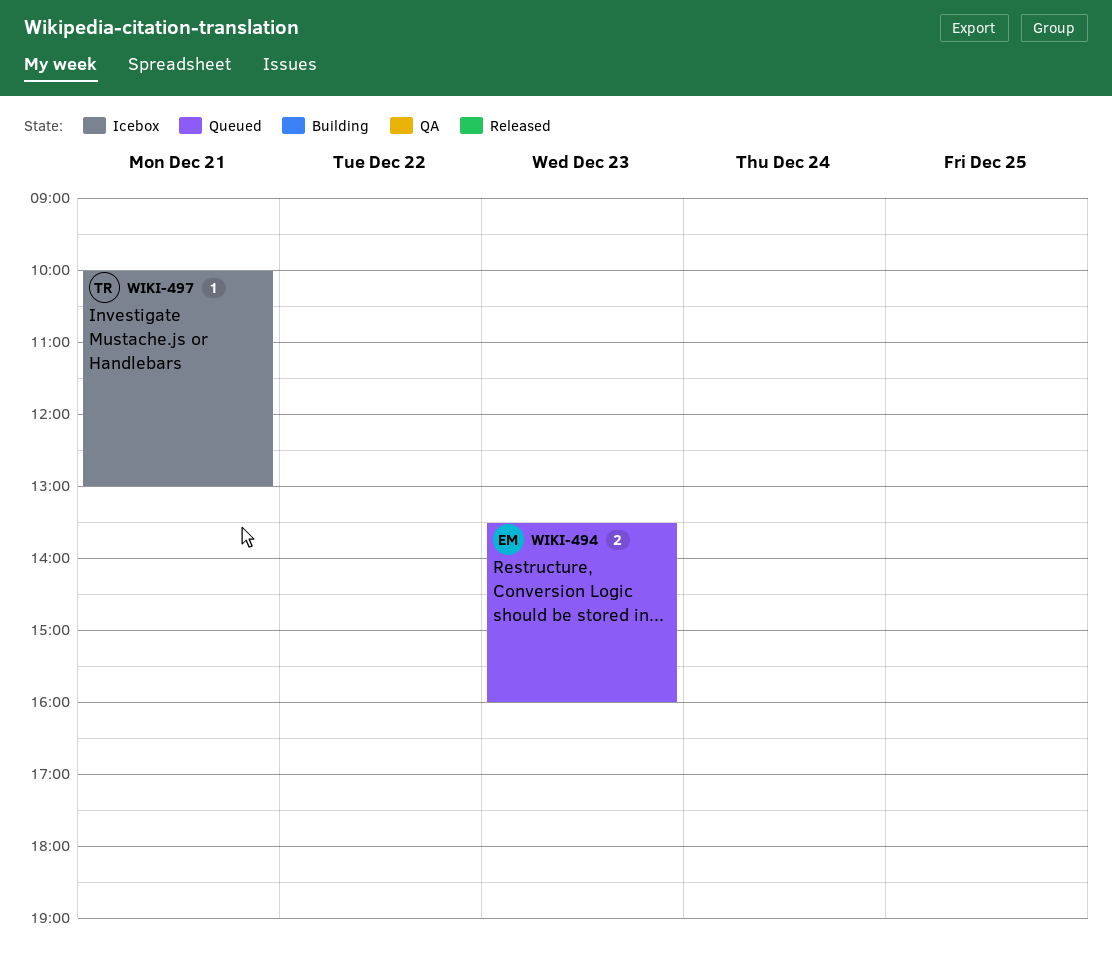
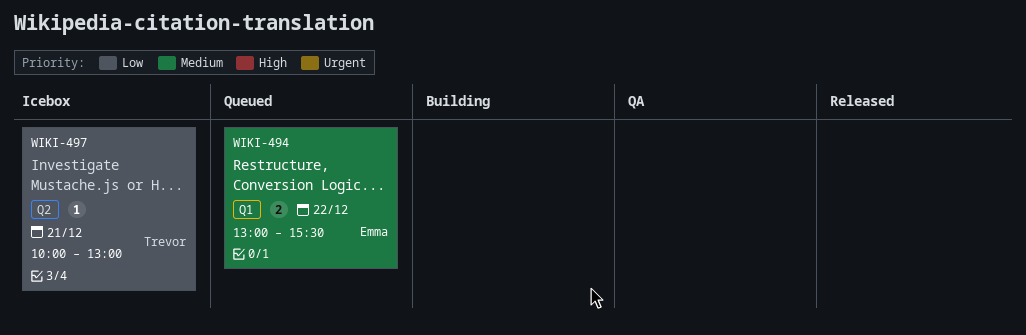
WIKI-494, day: Dec 23 -> Dec 22
WIKI-494, begins: 13:30 -> 13:00
WIKI-494, ends: 16:00 -> 15:30

